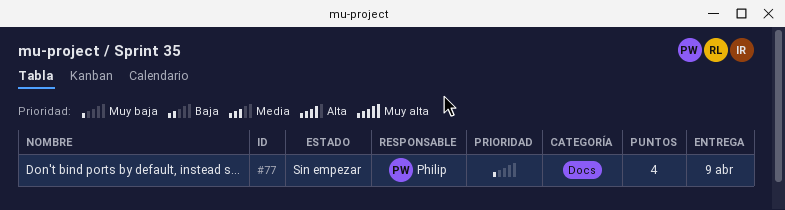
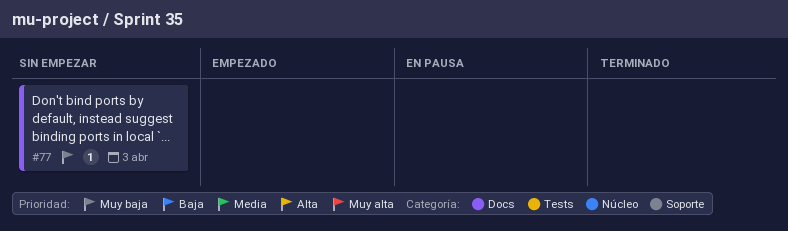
#77, estimate: 4 -> 1
#77, due: Apr 9 -> Apr 3

